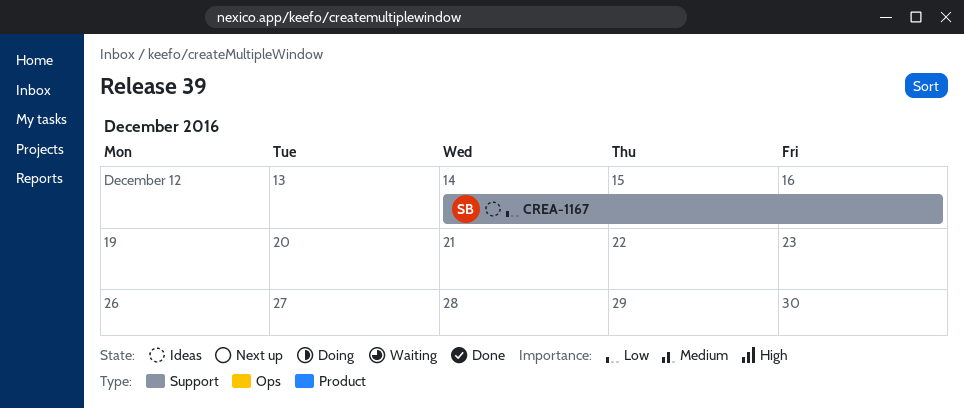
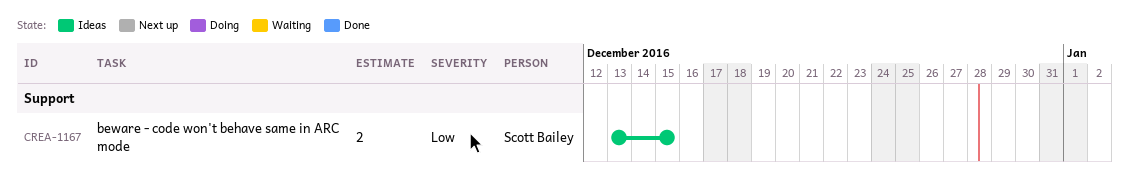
CREA-1167, start: Dec 14 -> Dec 13
CREA-1167, due: Dec 16 -> Dec 15

